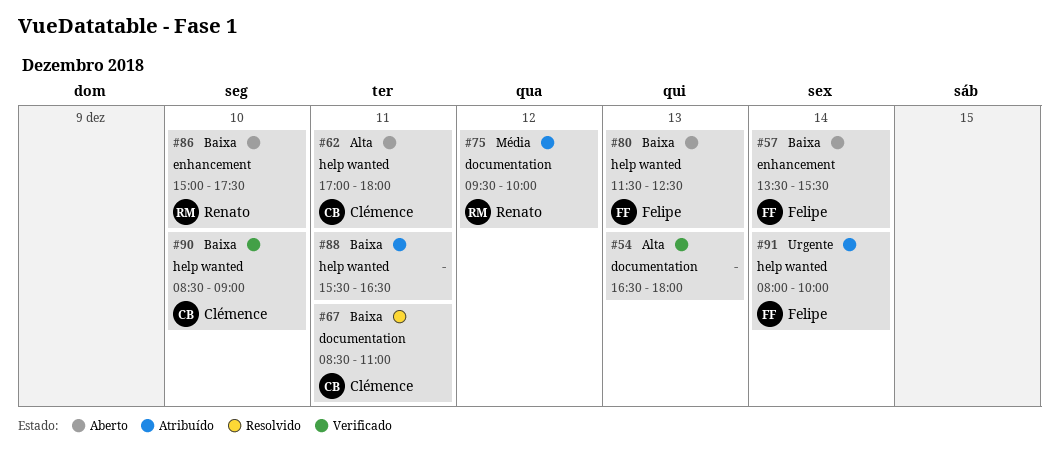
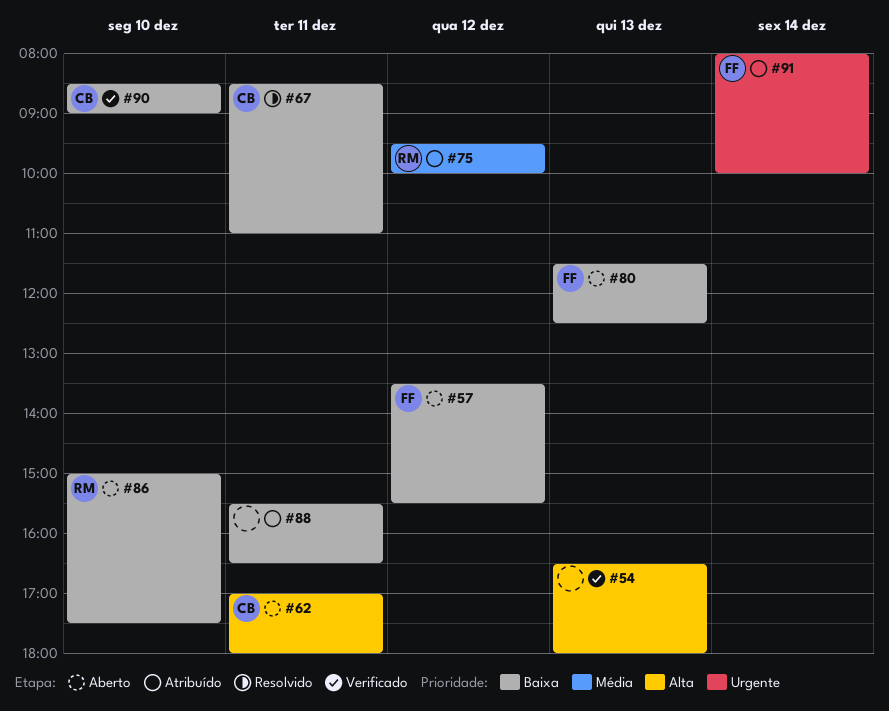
#57, day: Dec 14 -> Dec 12

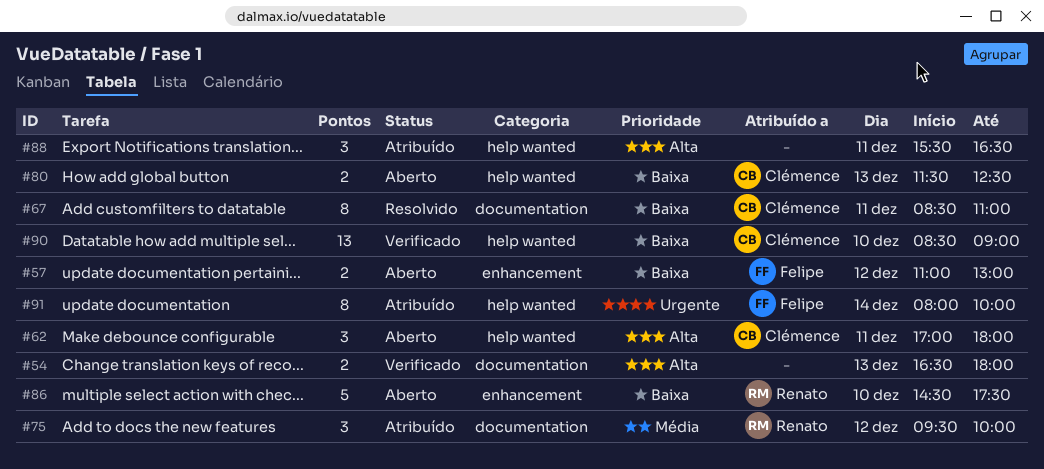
#57, begins: 13:30 -> 11:00
#57, ends: 15:30 -> 13:00
#80, owner: Felipe -> Clémence
#86, begins: 15:00 -> 14:30
#88, priority: Baixa -> Alta

